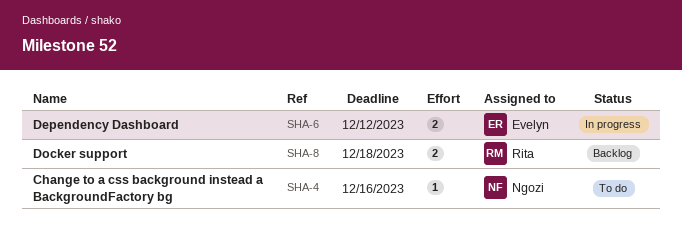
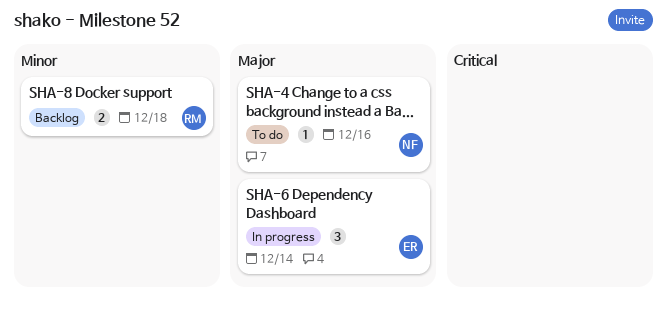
SHA-6, estimate: 2 -> 3
SHA-6, due: Dec 12 -> Dec 14

